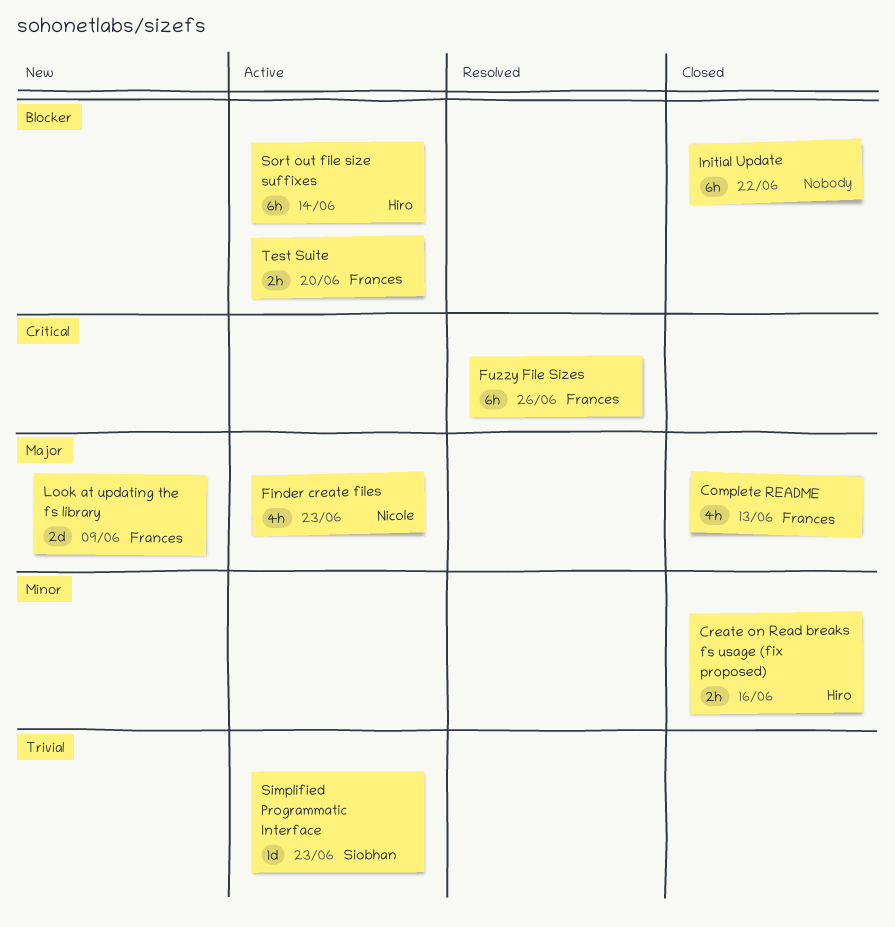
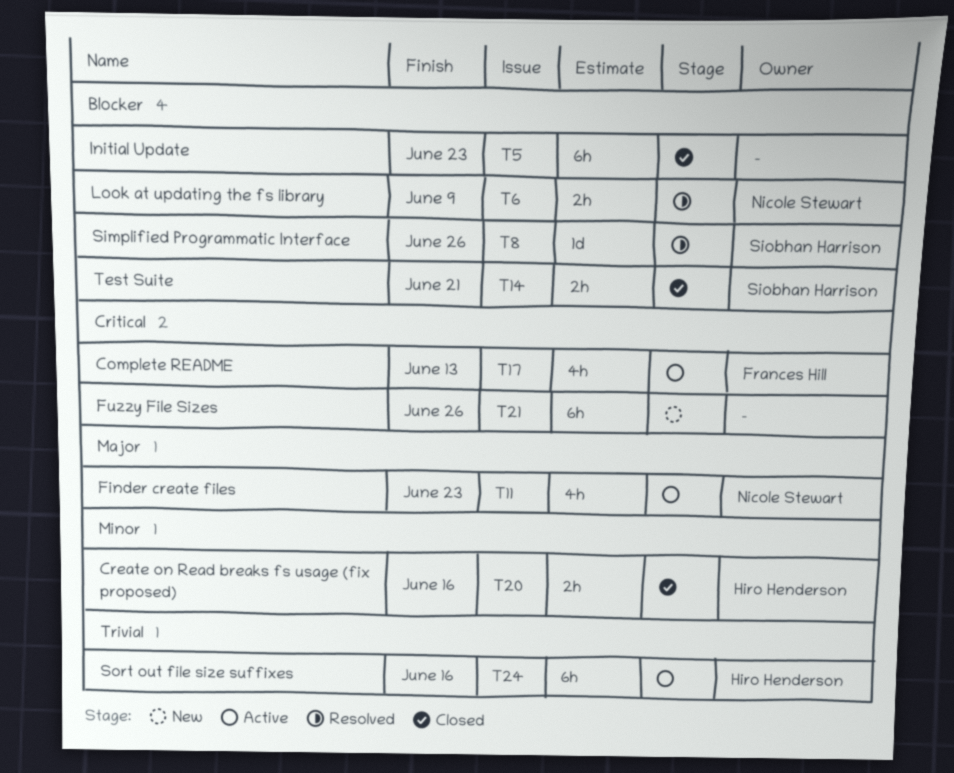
Complete README, status: Closed -> Active
Complete README, priority: Major -> Critical
Fuzzy File Sizes, status: Resolved -> New
Fuzzy File Sizes, owner: Frances Hill -> none
Initial Update, due: Jun 22 -> Jun 23
Look at updating the fs library, status: New -> Resolved
Look at updating the fs library, owner: Frances Hill -> Nicole Stewart
Look at updating the fs library, priority: Major -> Blocker
Look at updating the fs library, estimate: 2d -> 2h
Simplified Programmatic Interface, status: Active -> Resolved
Simplified Programmatic Interface, priority: Trivial -> Blocker
Simplified Programmatic Interface, due: Jun 23 -> Jun 26
Sort out file size suffixes, priority: Blocker -> Trivial
Sort out file size suffixes, due: Jun 14 -> Jun 16
Test Suite, status: Active -> Closed
Test Suite, owner: Frances Hill -> Siobhan Harrison
Test Suite, due: Jun 20 -> Jun 21

